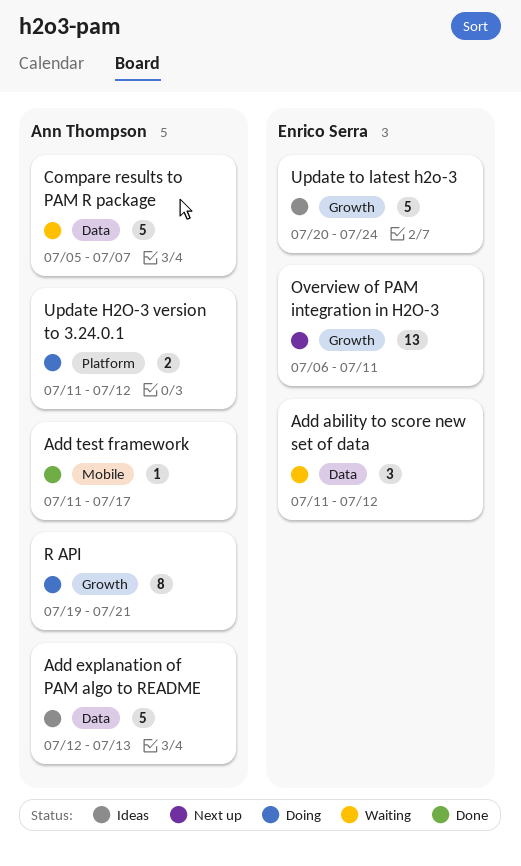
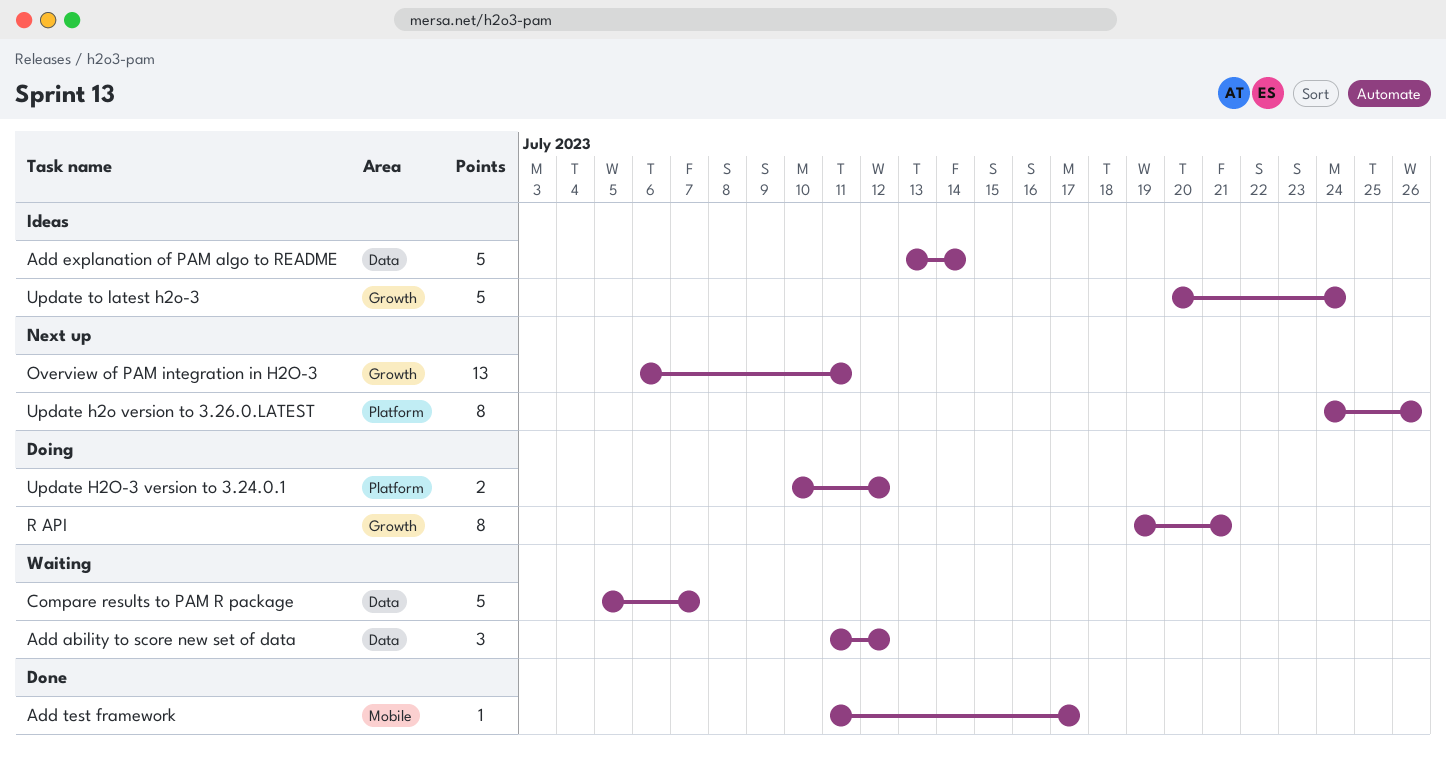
Add explanation of PAM algo to README, start: Jul 12 -> Jul 13
Add explanation of PAM algo to README, due: Jul 13 -> Jul 14
Update h2o version to 3.26.0.LATEST: none -> present
Update H2O-3 version to 3.24.0.1, start: Jul 11 -> Jul 10

